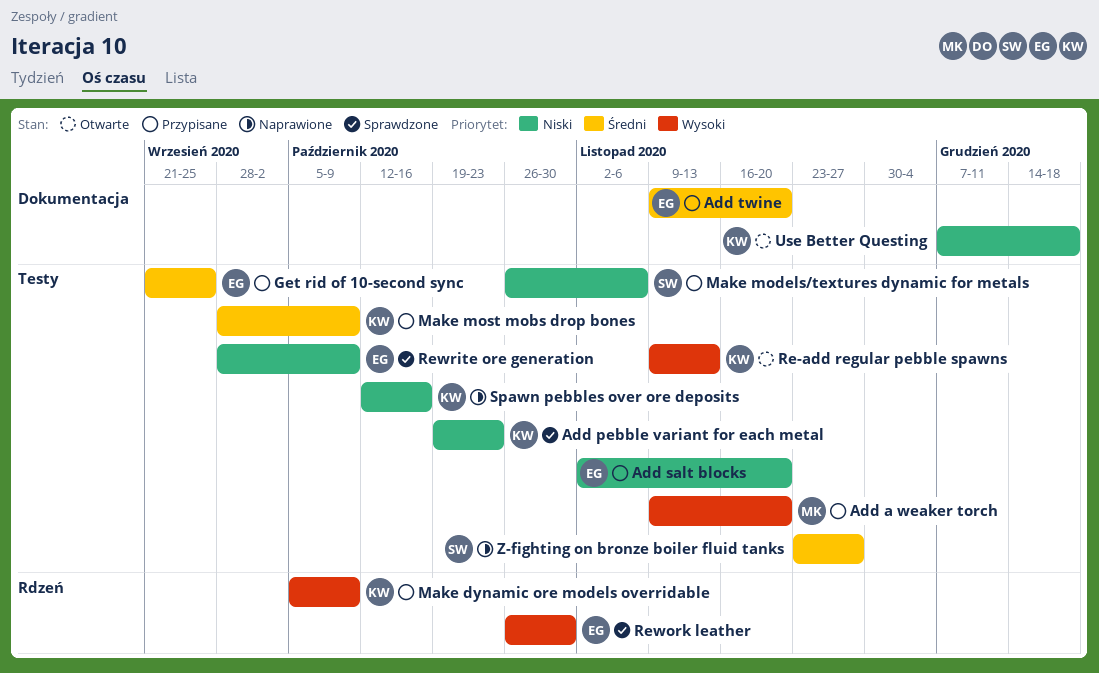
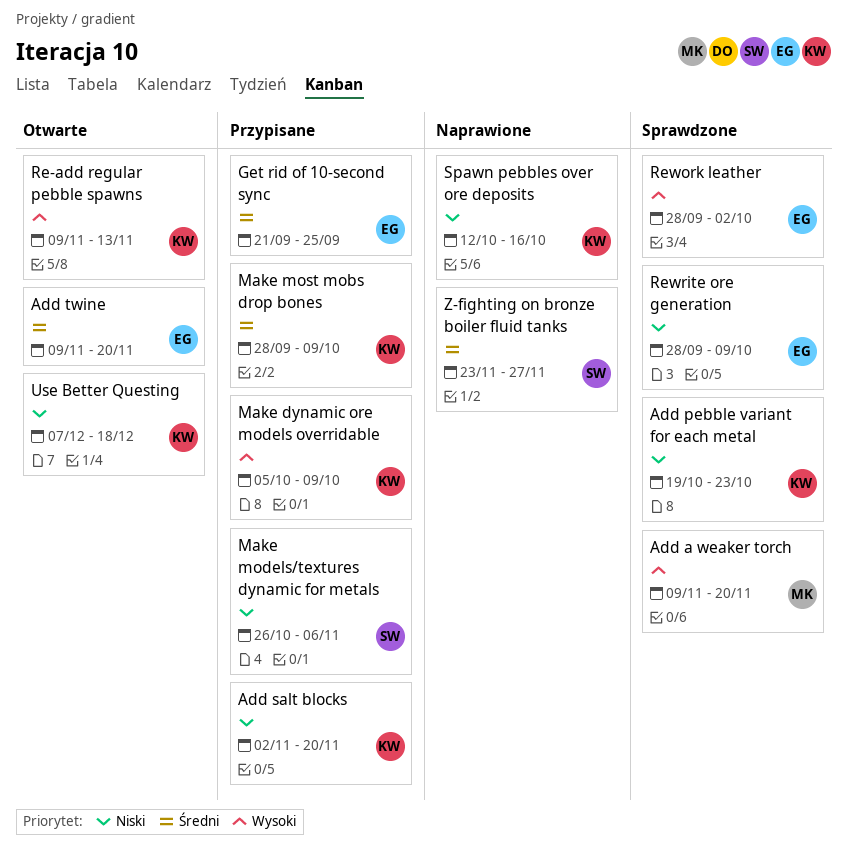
Add a weaker torch, status: Przypisane -> Sprawdzone
Add salt blocks, owner: EG -> KW
Add twine, status: Przypisane -> Otwarte
Rework leather, start: Oct 26 -> Sep 28
Rework leather, due: Oct 30 -> Oct 2

